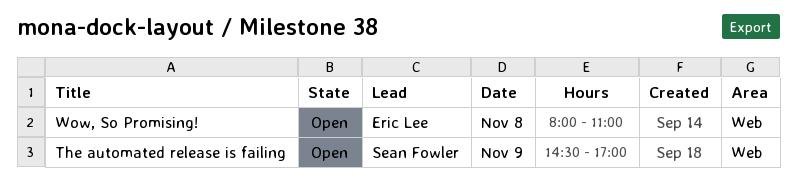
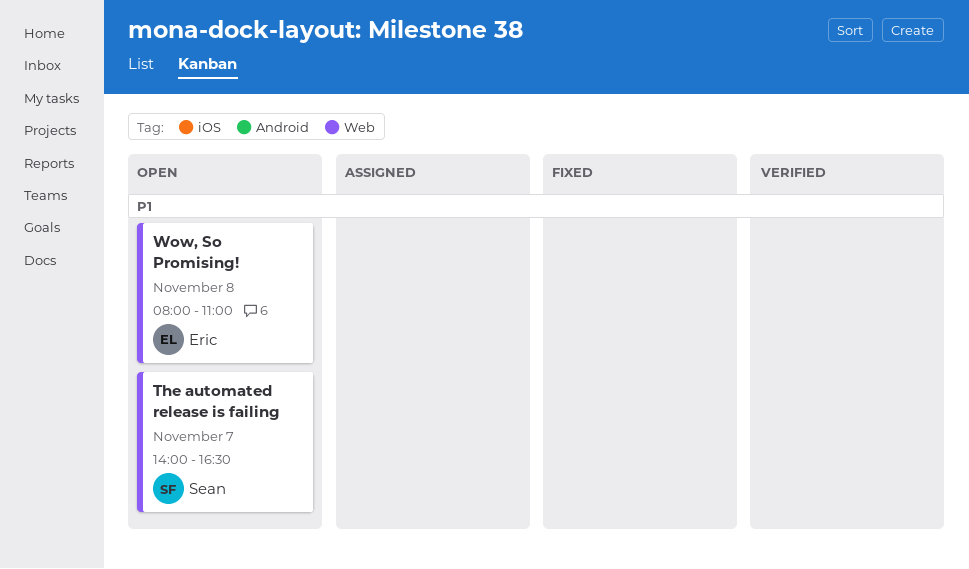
The automated release is failing, day: Nov 9 -> Nov 7
The automated release is failing, begins: 14:30 -> 14:00
The automated release is failing, ends: 17:00 -> 16:30

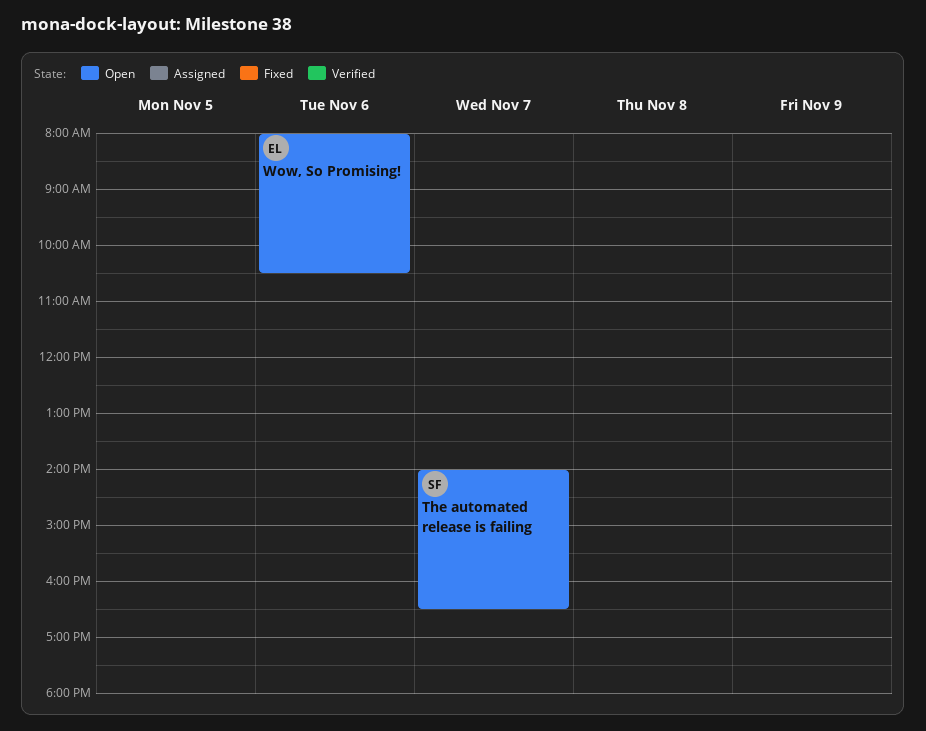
Wow, So Promising!, day: Nov 8 -> Nov 6
Wow, So Promising!, ends: 11:00 -> 10:30

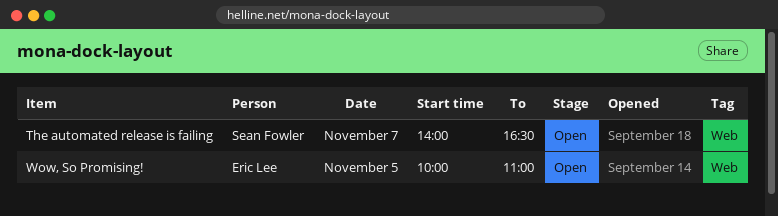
Wow, So Promising!, day: Nov 6 -> Nov 5
Wow, So Promising!, begins: 08:00 -> 10:00
Wow, So Promising!, ends: 10:30 -> 11:00

